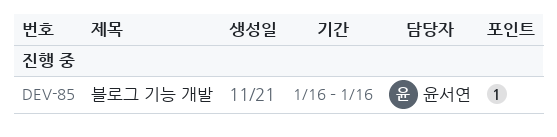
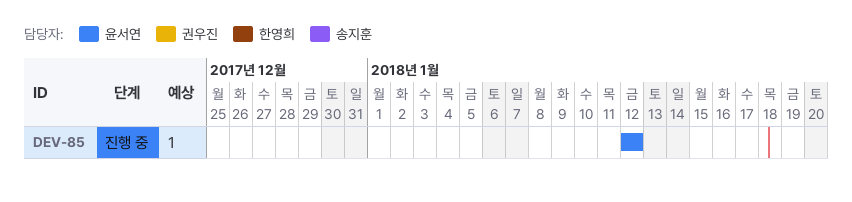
DEV-85, start: Jan 16 -> Jan 12
DEV-85, due: Jan 16 -> Jan 12

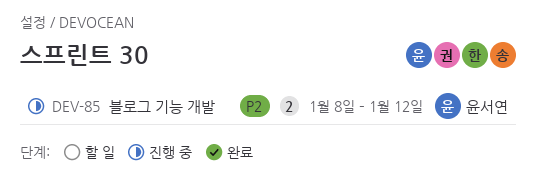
DEV-85, estimate: 1 -> 2
DEV-85, start: Jan 12 -> Jan 8

